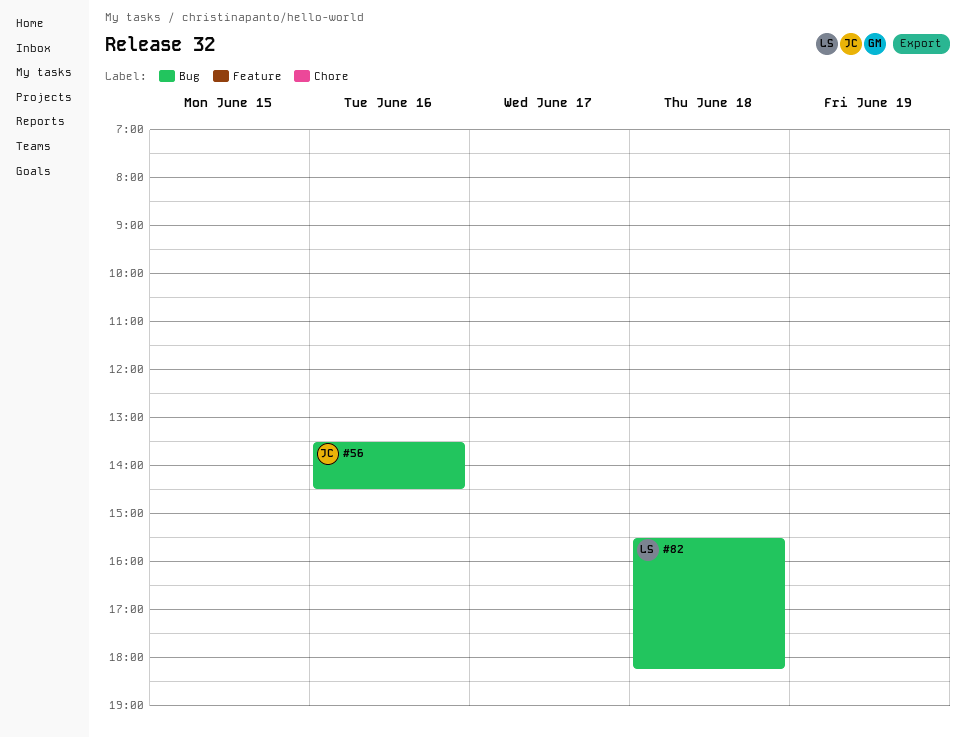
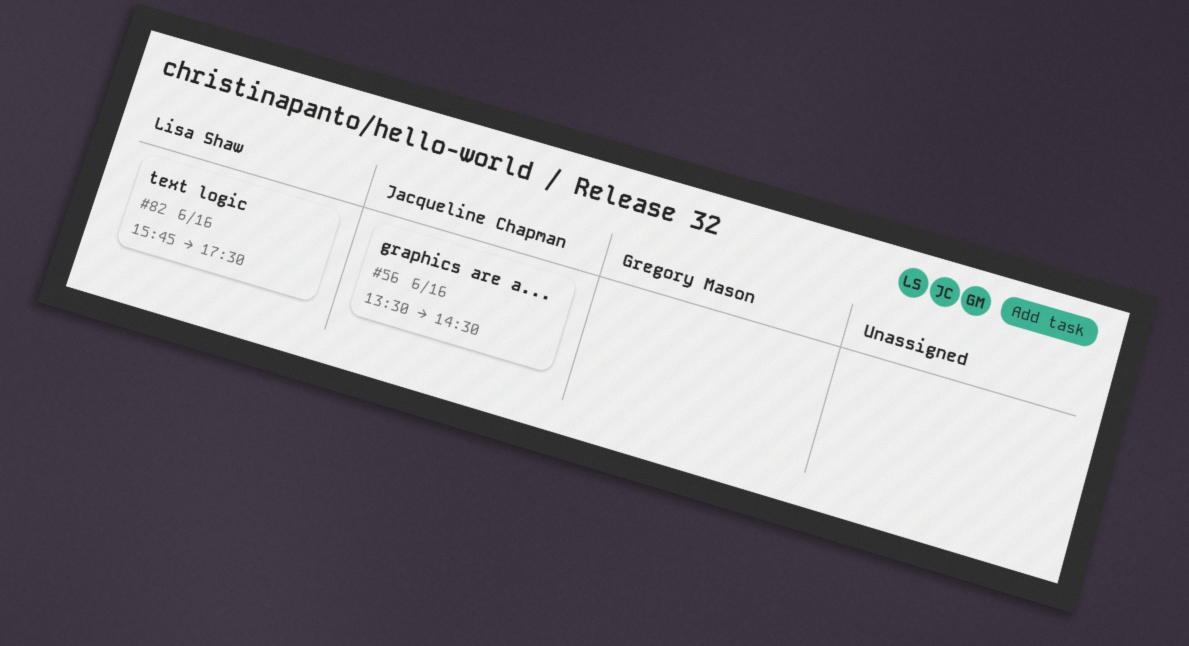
#82, day: Jun 18 -> Jun 16
#82, begins: 15:30 -> 15:45
#82, ends: 18:15 -> 17:30

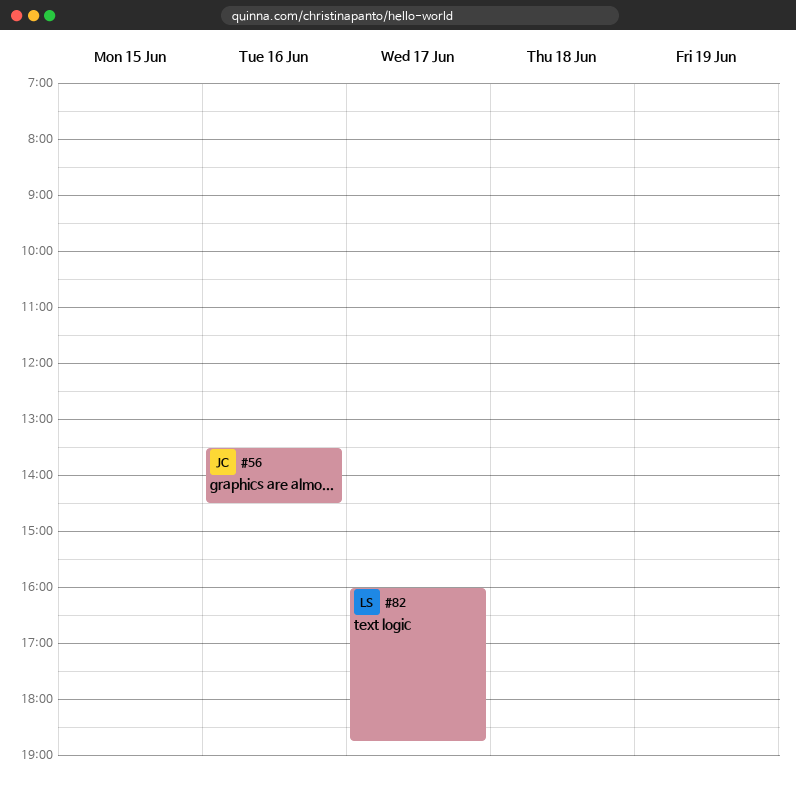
#82, day: Jun 16 -> Jun 17
#82, begins: 15:45 -> 16:00
#82, ends: 17:30 -> 18:45

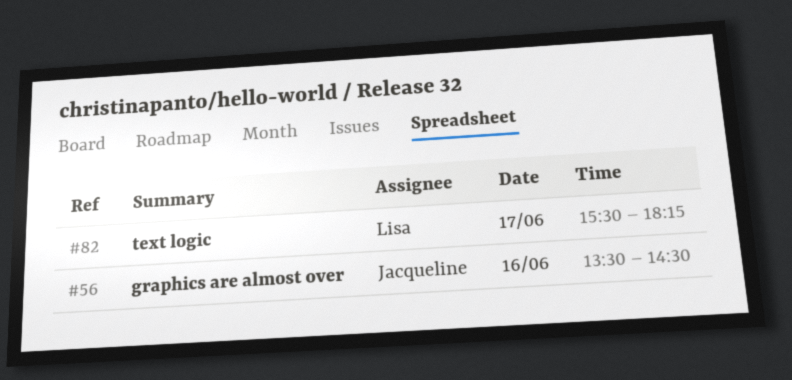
#82, begins: 16:00 -> 15:30
#82, ends: 18:45 -> 18:15

